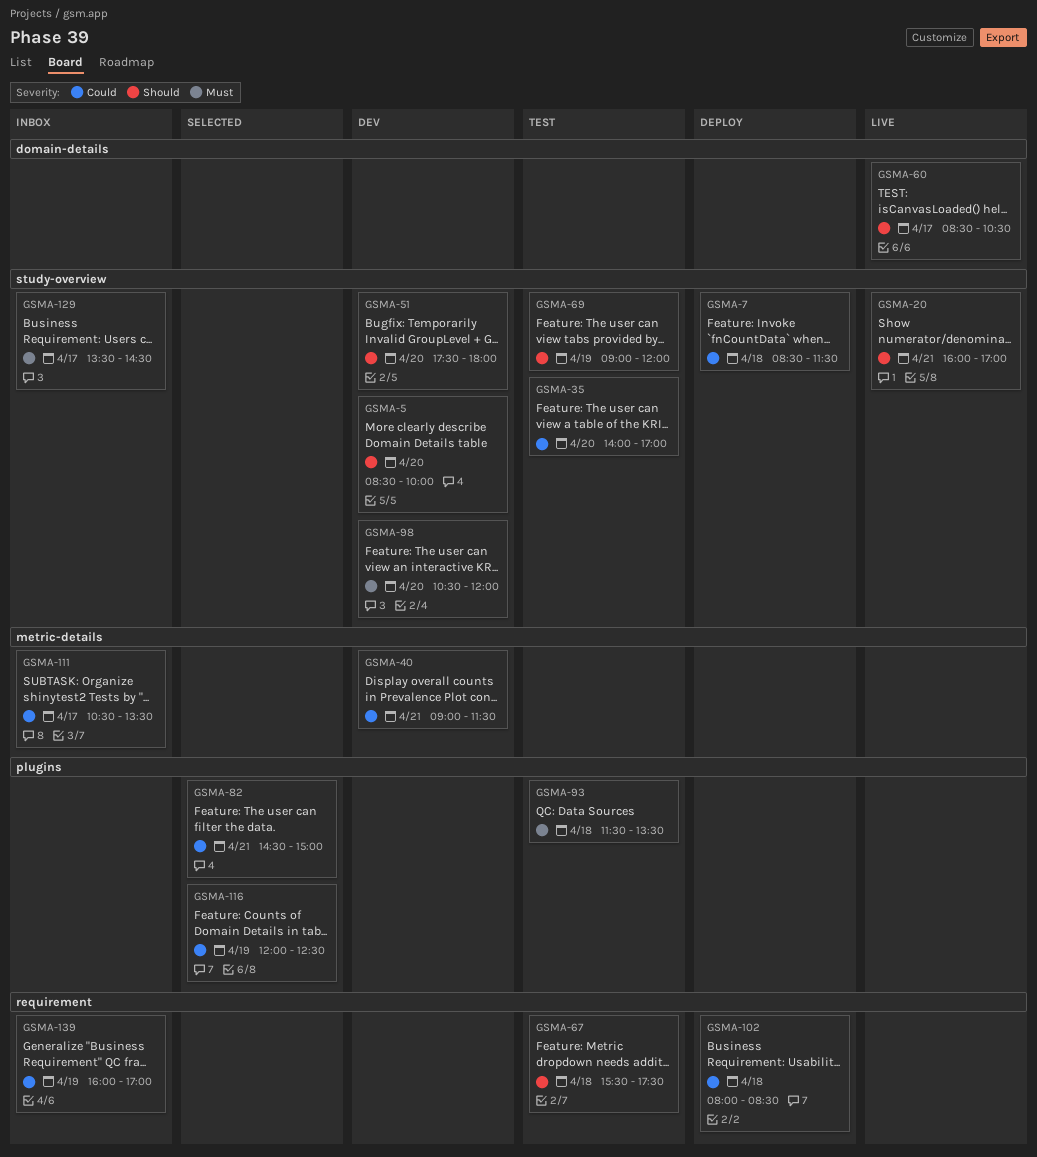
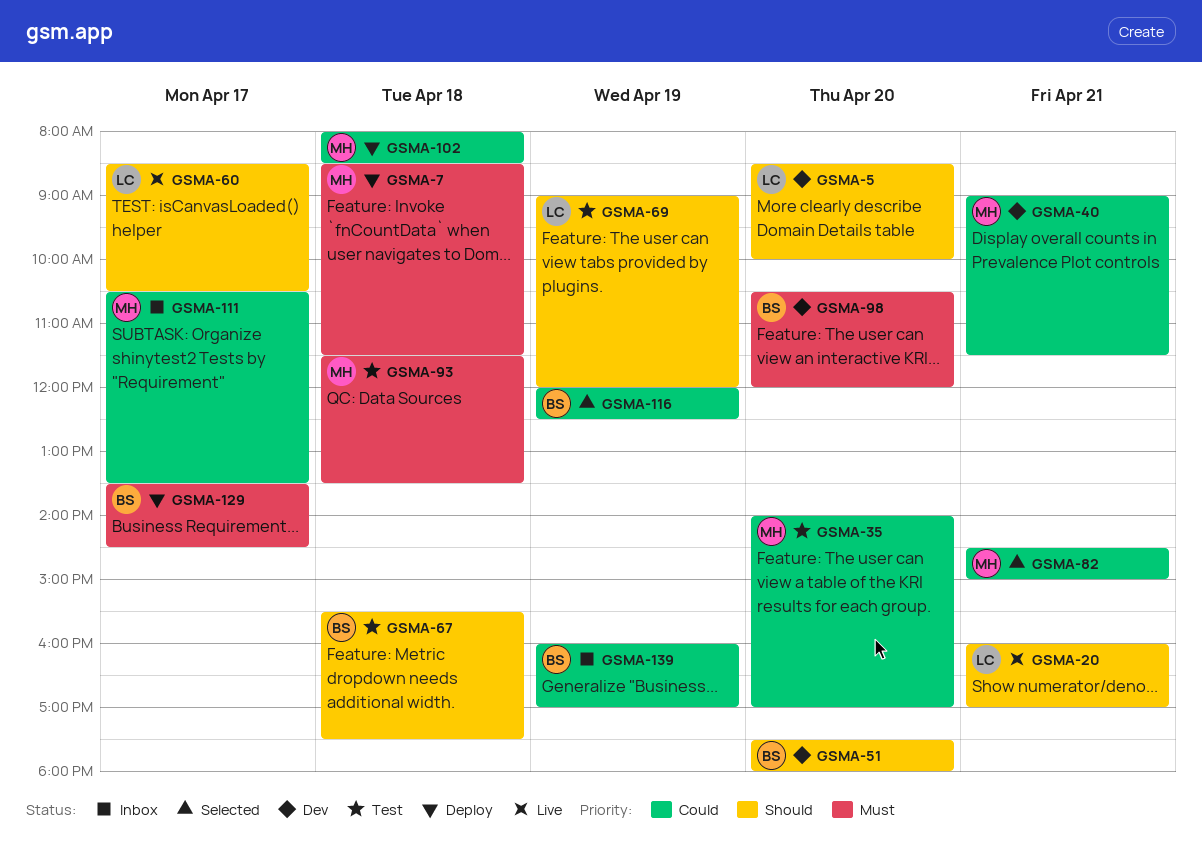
GSMA-7, priority: Could -> Must
GSMA-129, status: Inbox -> Deploy

